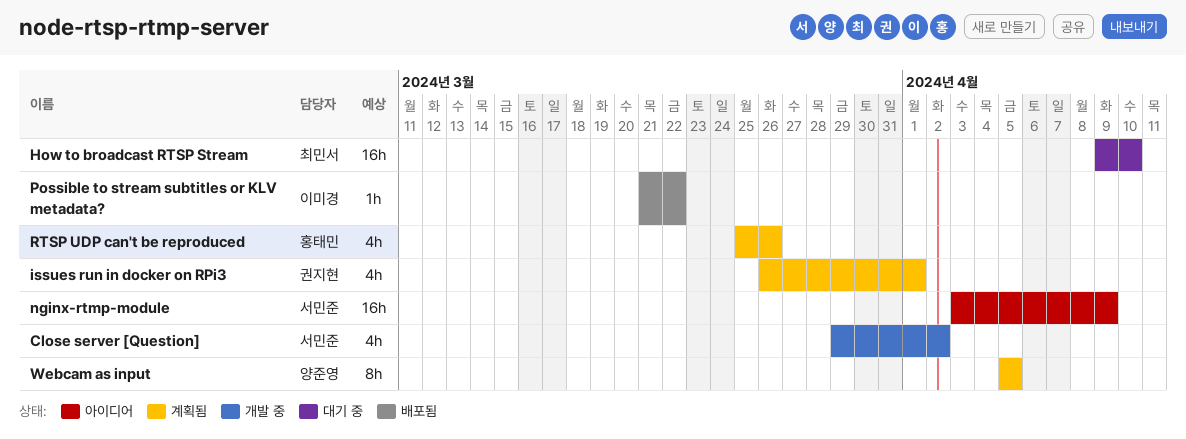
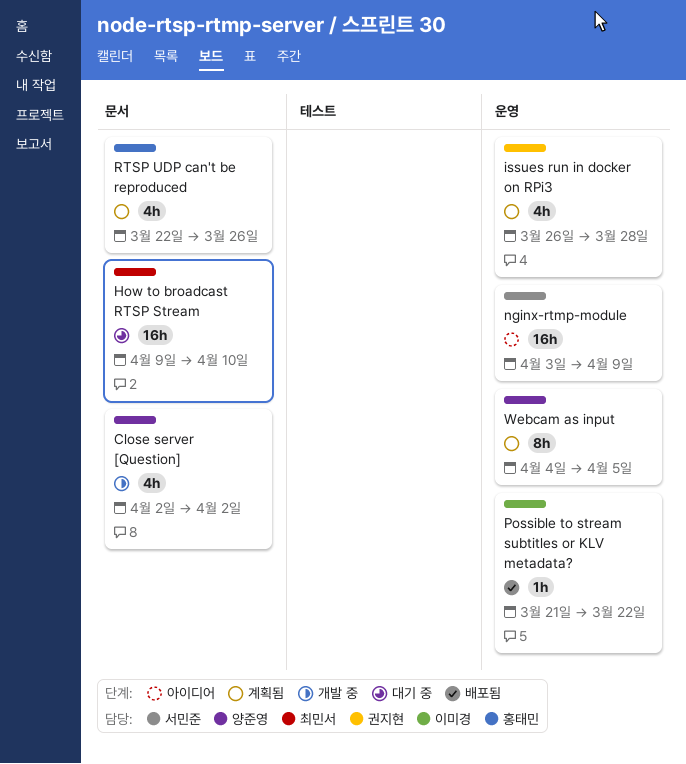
Close server [Question], owner: 서민준 -> 양준영
Close server [Question], start: Mar 29 -> Apr 2
issues run in docker on RPi3, due: Apr 1 -> Mar 28
RTSP UDP can't be reproduced, start: Mar 25 -> Mar 22
Webcam as input, start: Apr 5 -> Apr 4

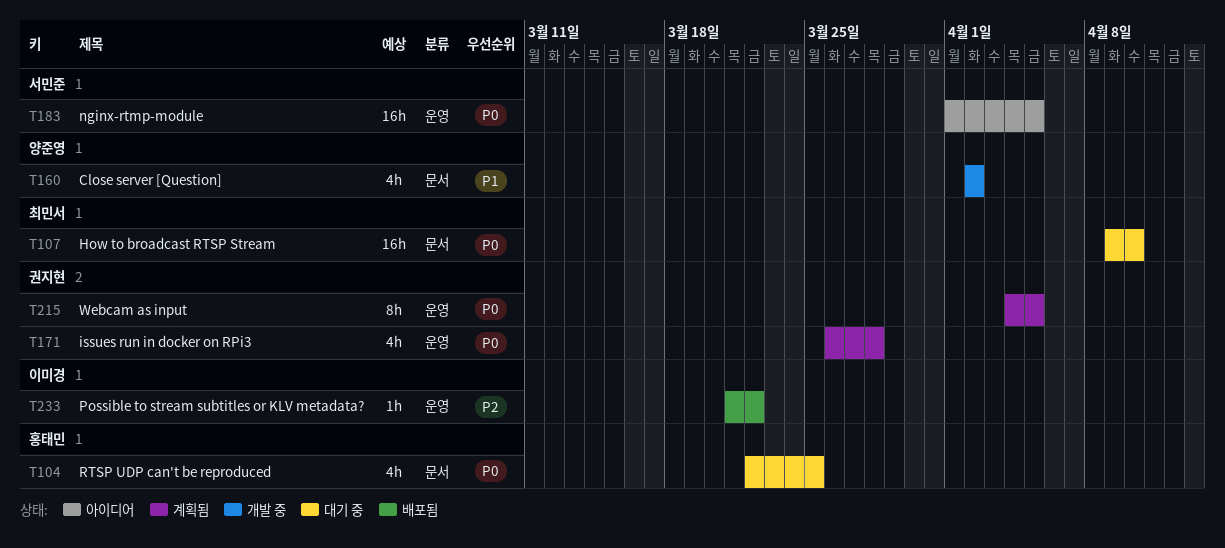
nginx-rtmp-module, start: Apr 3 -> Apr 1
nginx-rtmp-module, due: Apr 9 -> Apr 5
RTSP UDP can't be reproduced, status: 계획됨 -> 대기 중
RTSP UDP can't be reproduced, due: Mar 26 -> Mar 25
Webcam as input, owner: 양준영 -> 권지현

